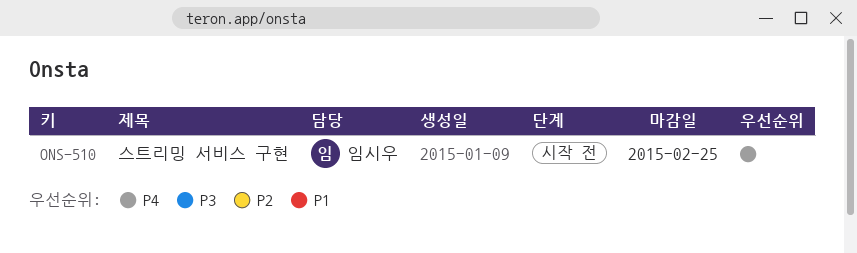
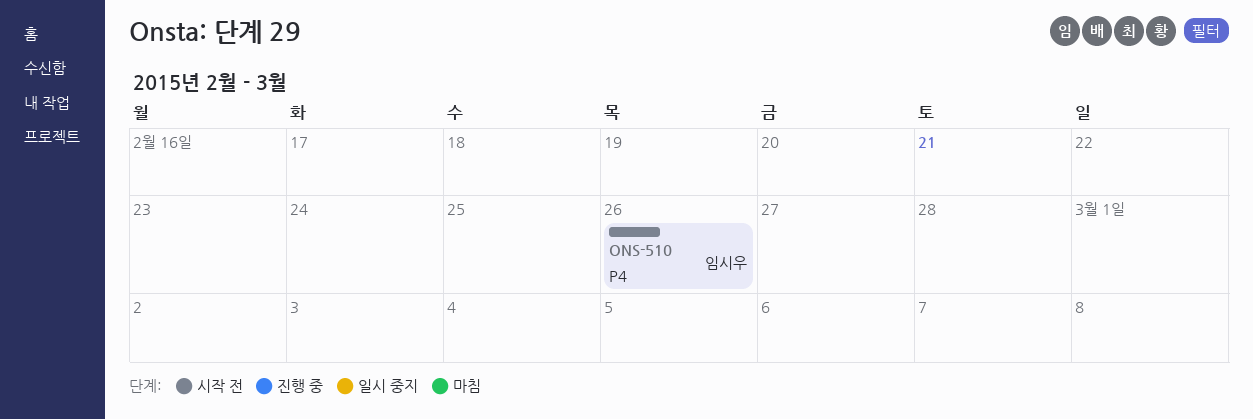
ONS-510, due: Feb 25 -> Feb 26

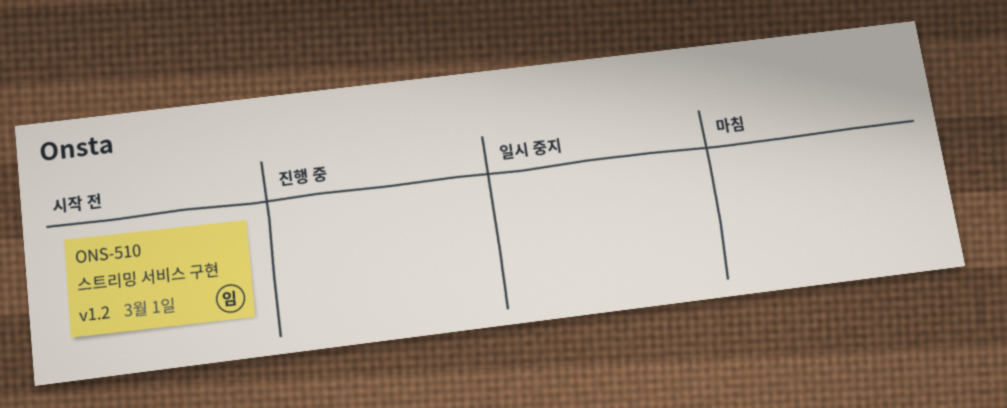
ONS-510, due: Feb 26 -> Mar 1

